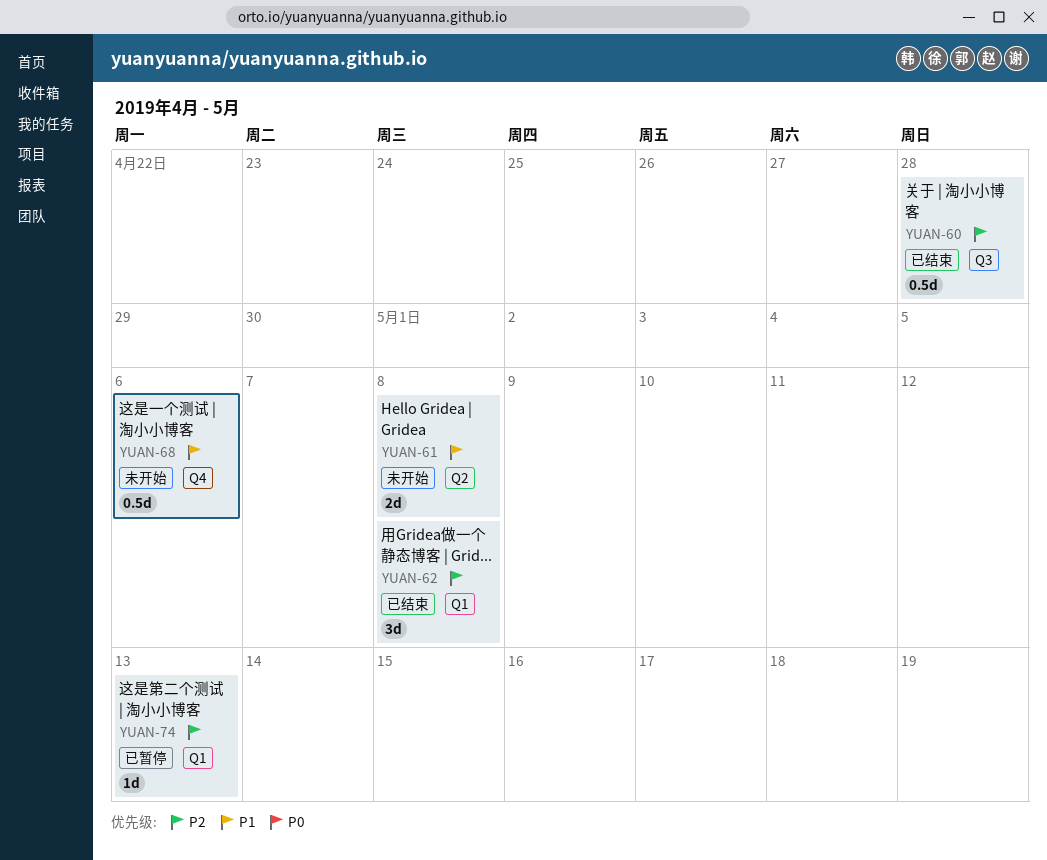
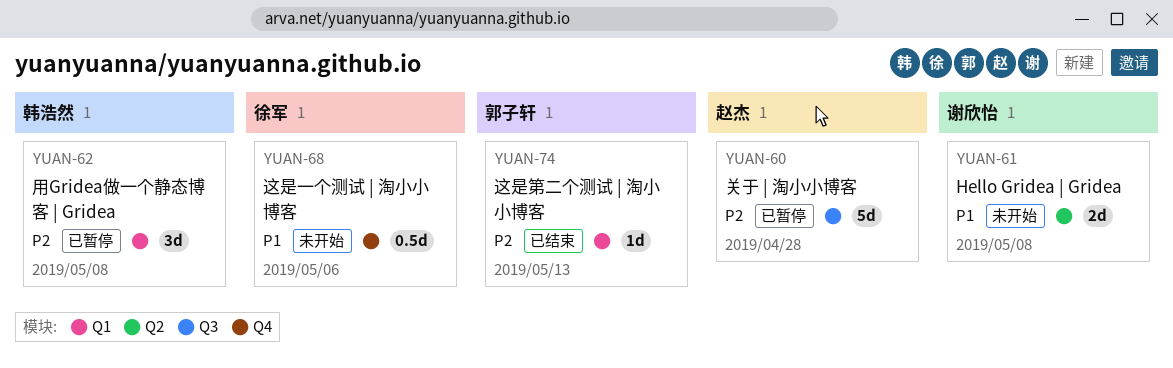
YUAN-60, status: 已结束 -> 已暂停
YUAN-60, estimate: 0.5d -> 5d
YUAN-62, status: 已结束 -> 已暂停
YUAN-74, status: 已暂停 -> 已结束

